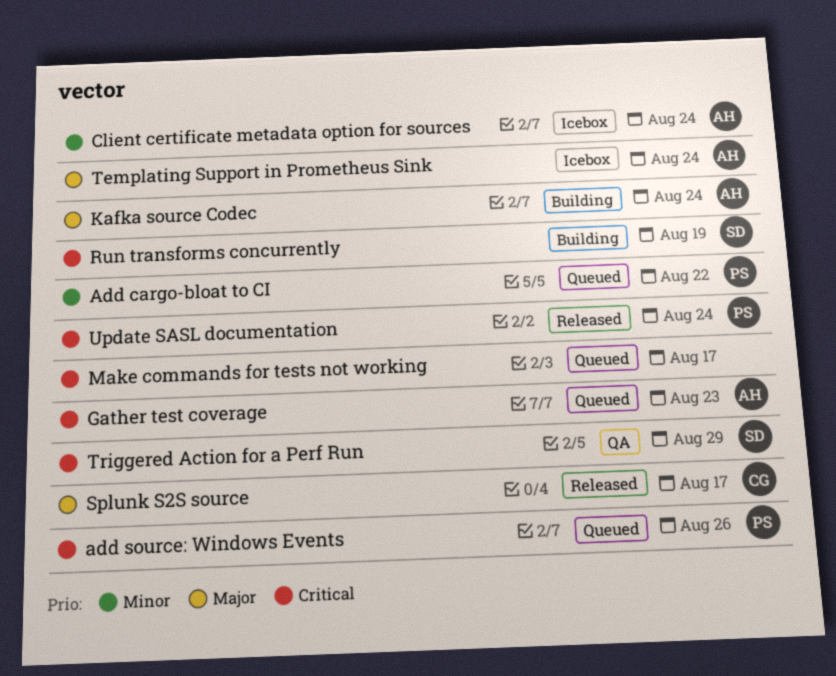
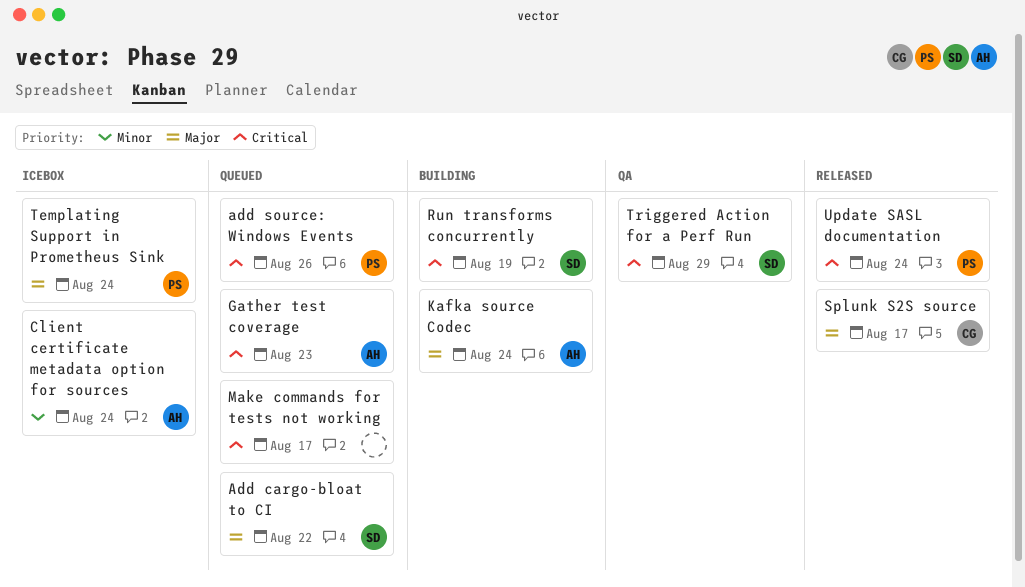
Add cargo-bloat to CI, owner: PS -> SD
Add cargo-bloat to CI, priority: Minor -> Major
Templating Support in Prometheus Sink, owner: AH -> PS

